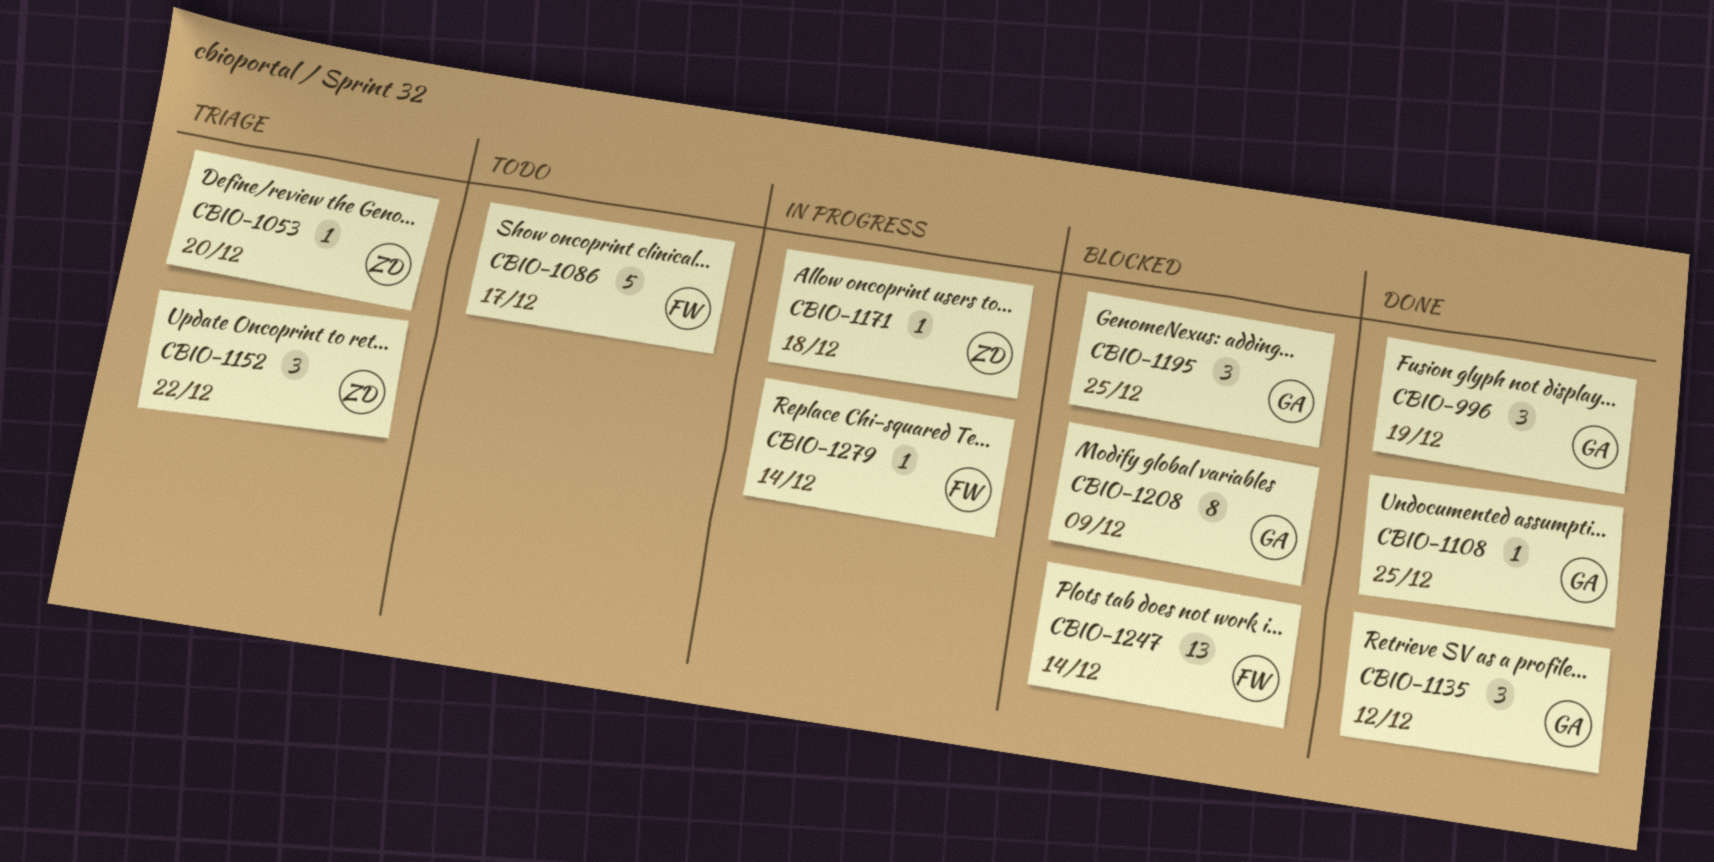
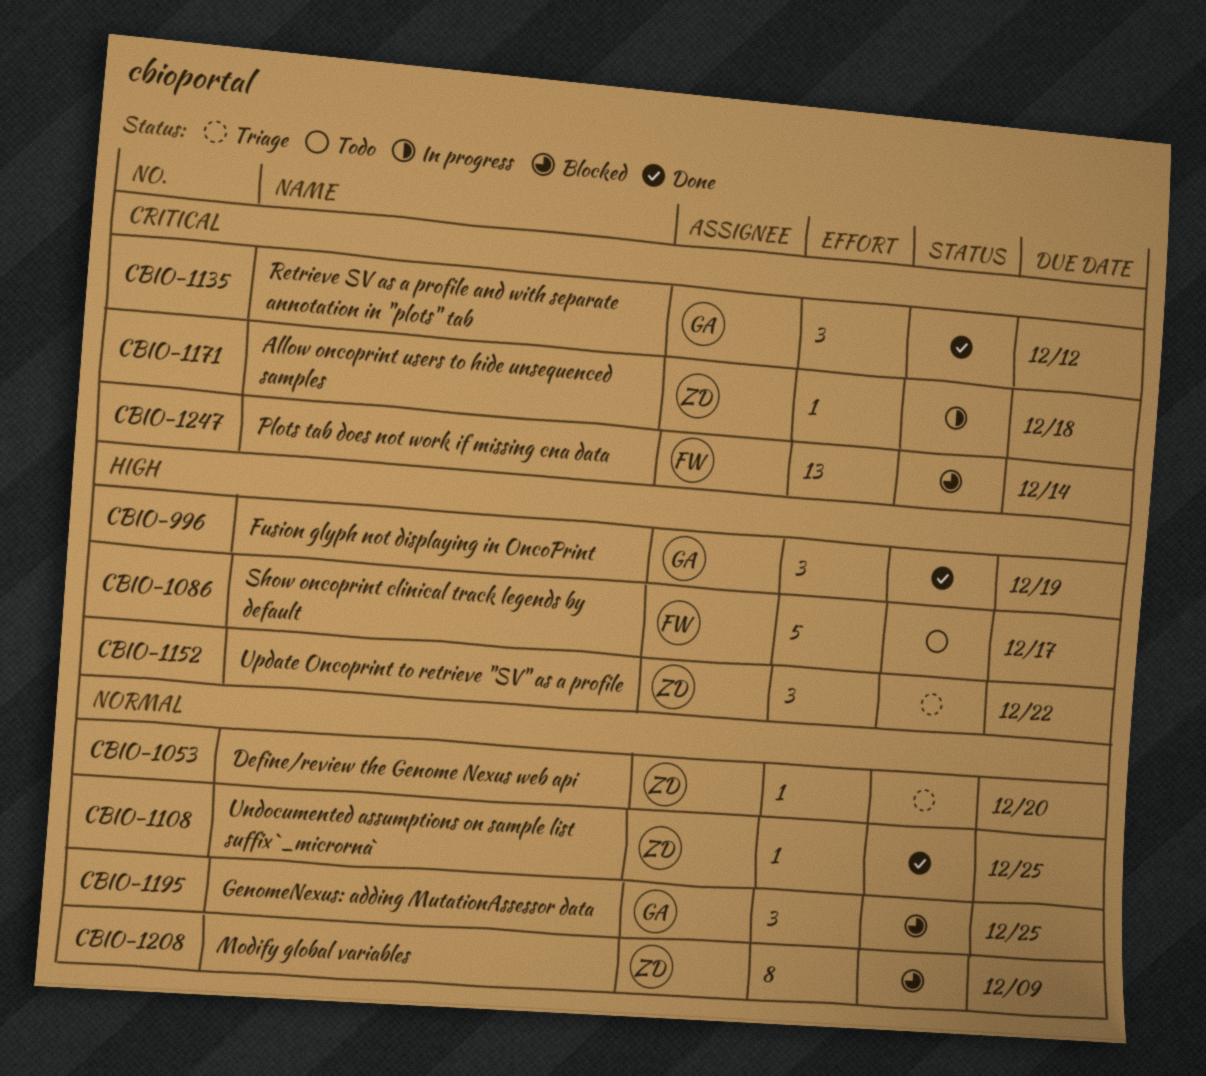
CBIO-1108, owner: GA -> ZD
CBIO-1208, owner: GA -> ZD
CBIO-1279: present -> none

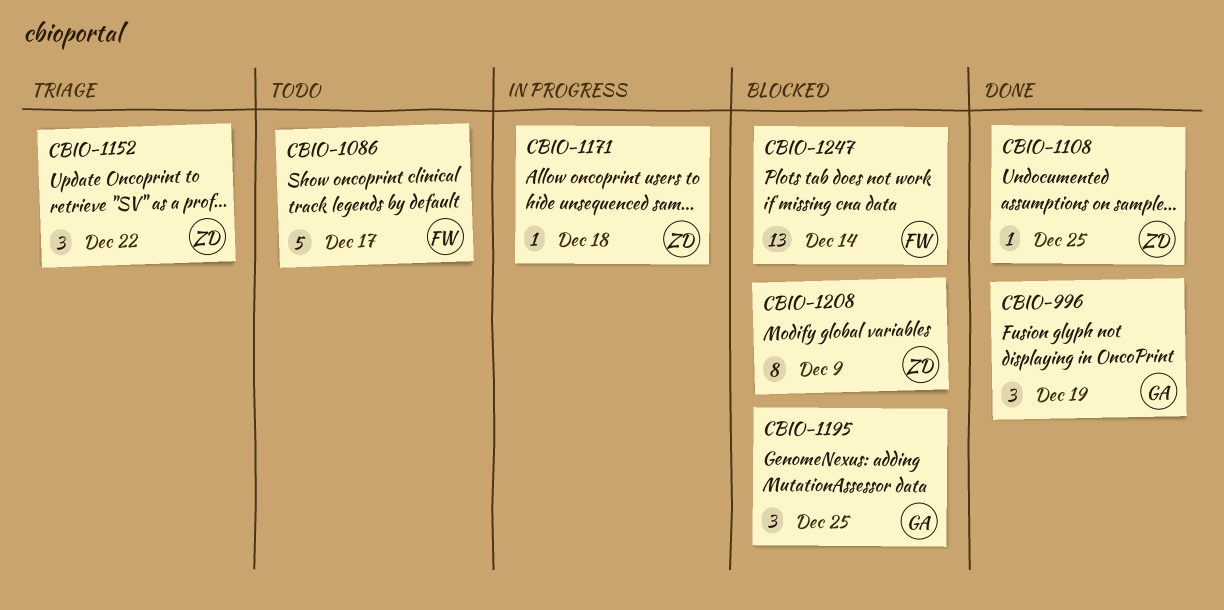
CBIO-1053: present -> none
CBIO-1135: present -> none

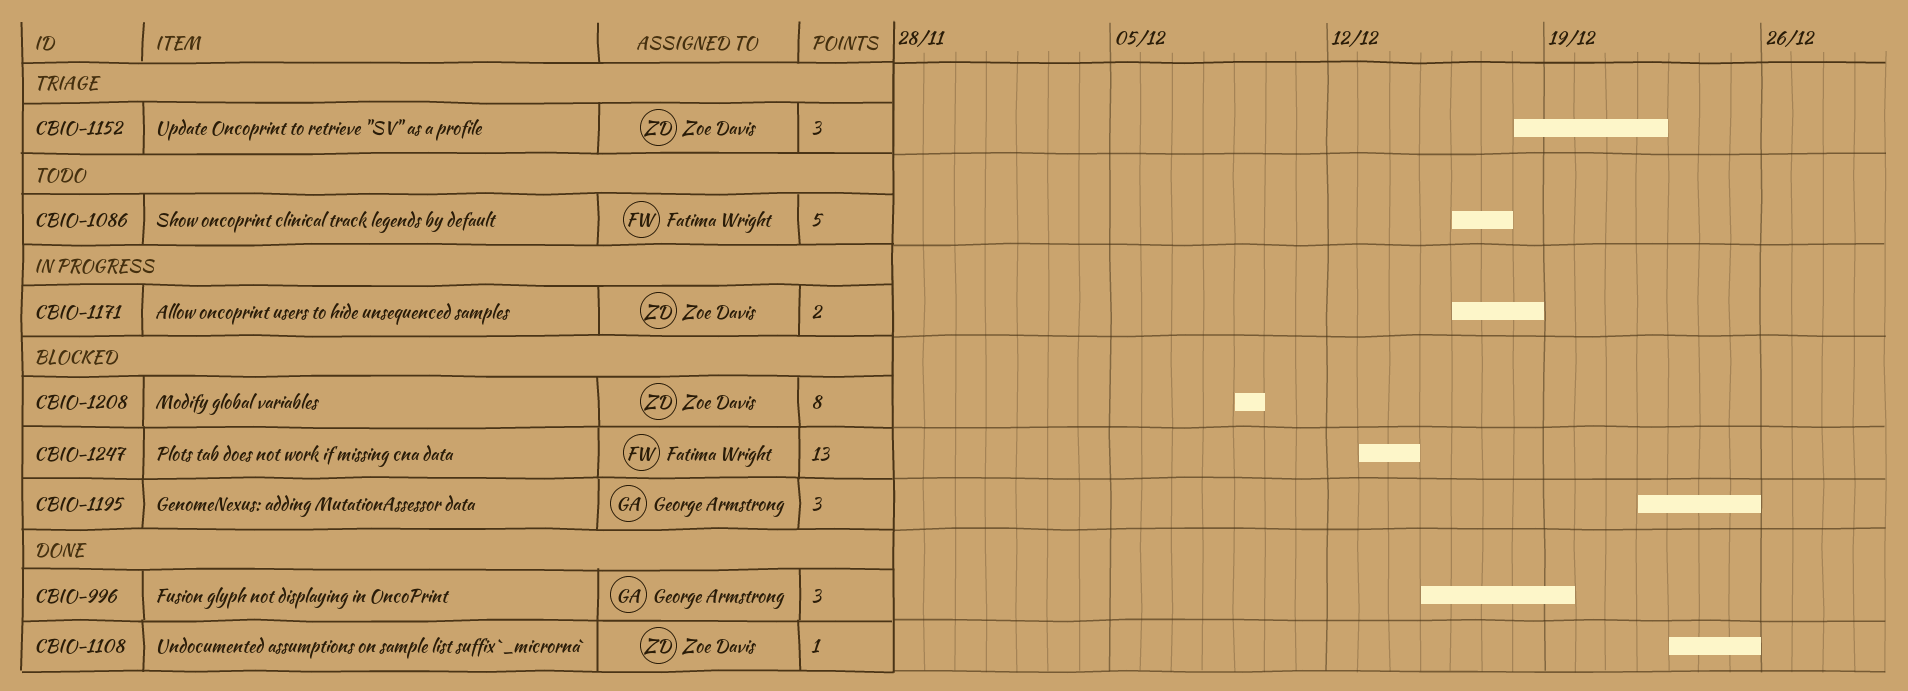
CBIO-1171, estimate: 1 -> 2

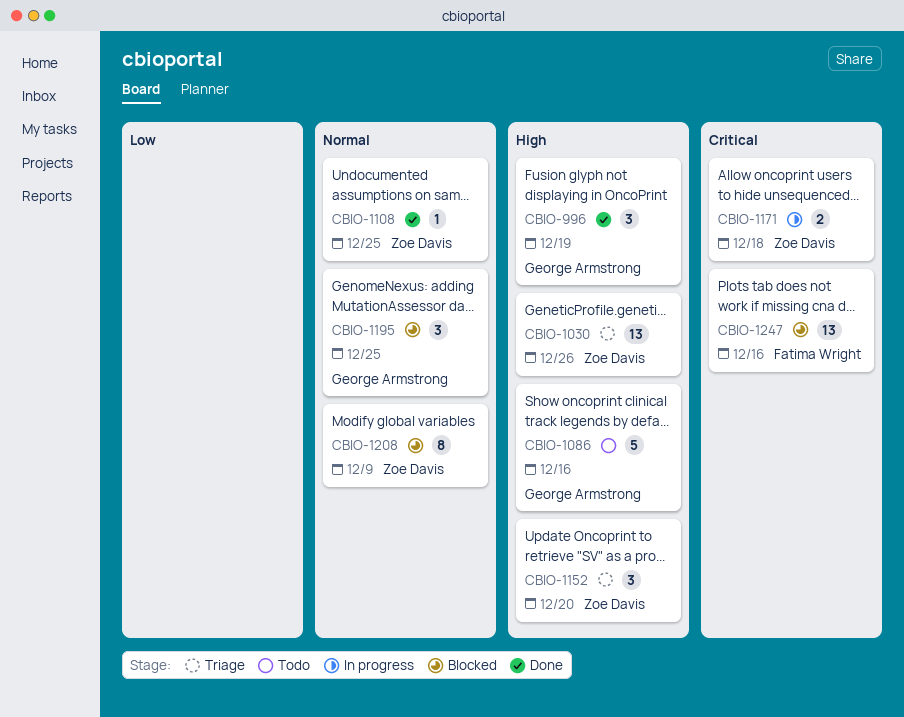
CBIO-1030: none -> present
CBIO-1086, owner: Fatima Wright -> George Armstrong
CBIO-1086, due: Dec 17 -> Dec 16
CBIO-1152, due: Dec 22 -> Dec 20
CBIO-1247, due: Dec 14 -> Dec 16

